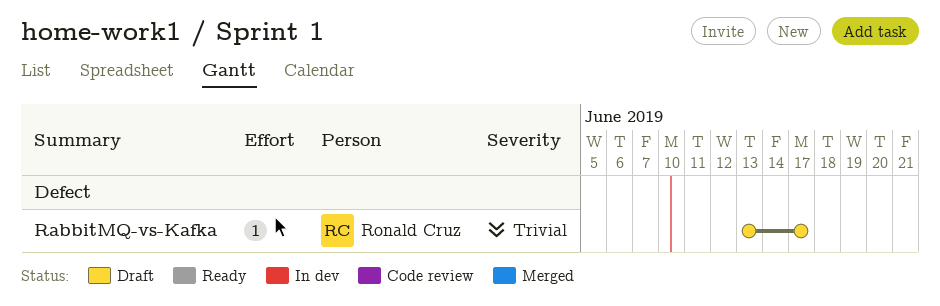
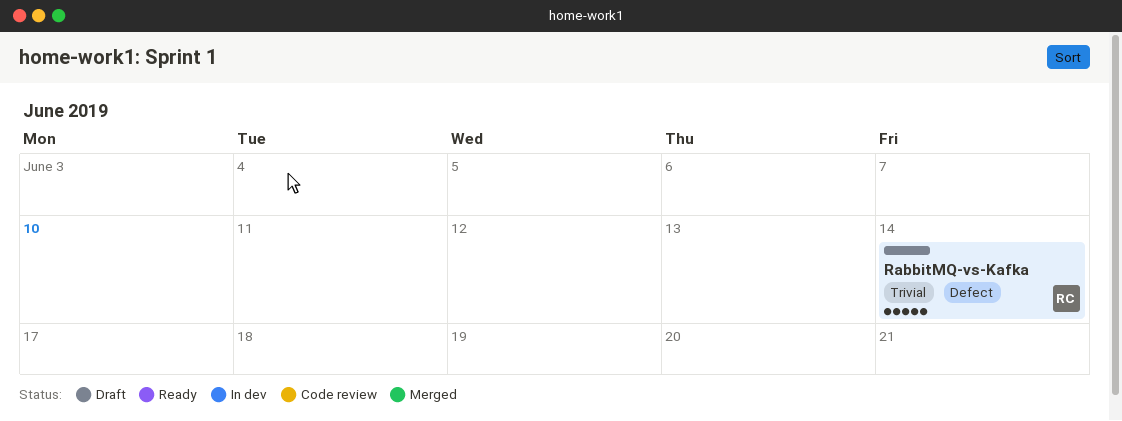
RabbitMQ-vs-Kafka, estimate: 1 -> 5
RabbitMQ-vs-Kafka, due: Jun 17 -> Jun 14

